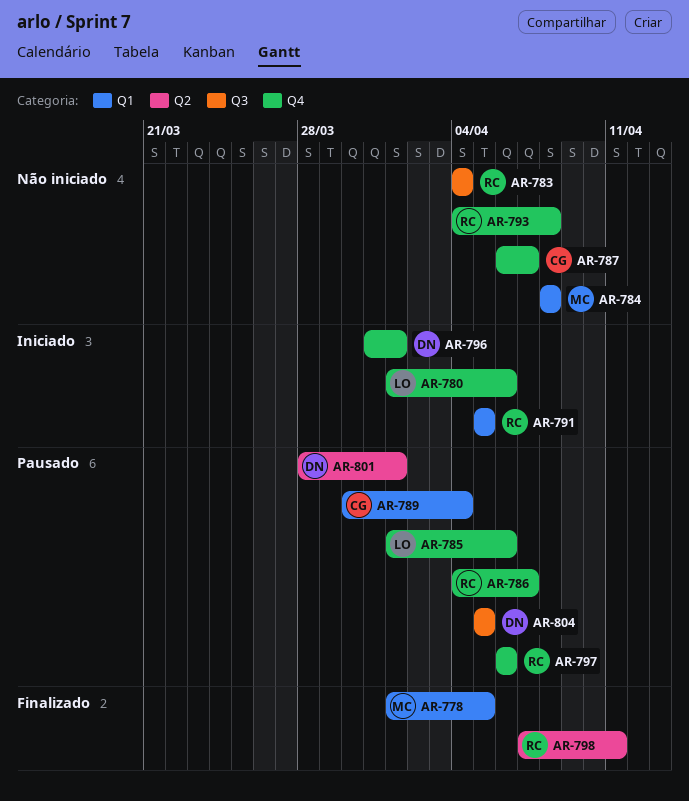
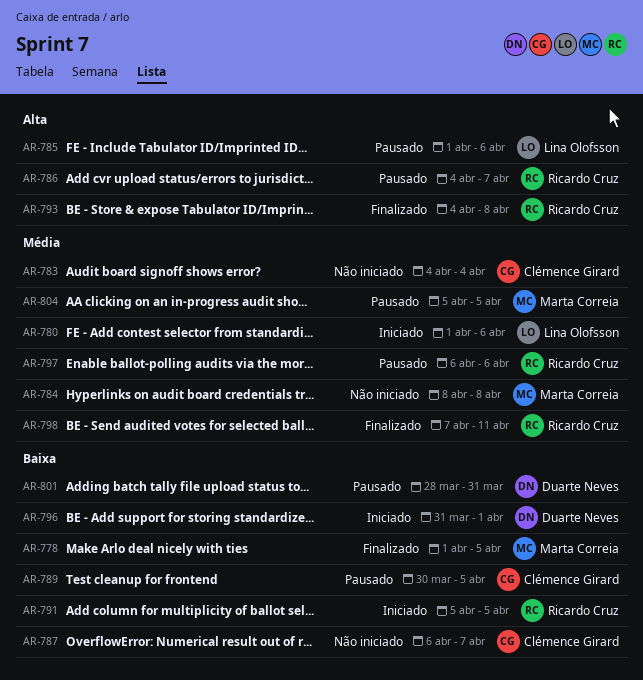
AR-783, owner: Ricardo Cruz -> Clémence Girard
AR-789, due: Apr 4 -> Apr 5
AR-793, status: Não iniciado -> Finalizado
AR-801, due: Apr 1 -> Mar 31
AR-804, owner: Duarte Neves -> Marta Correia

